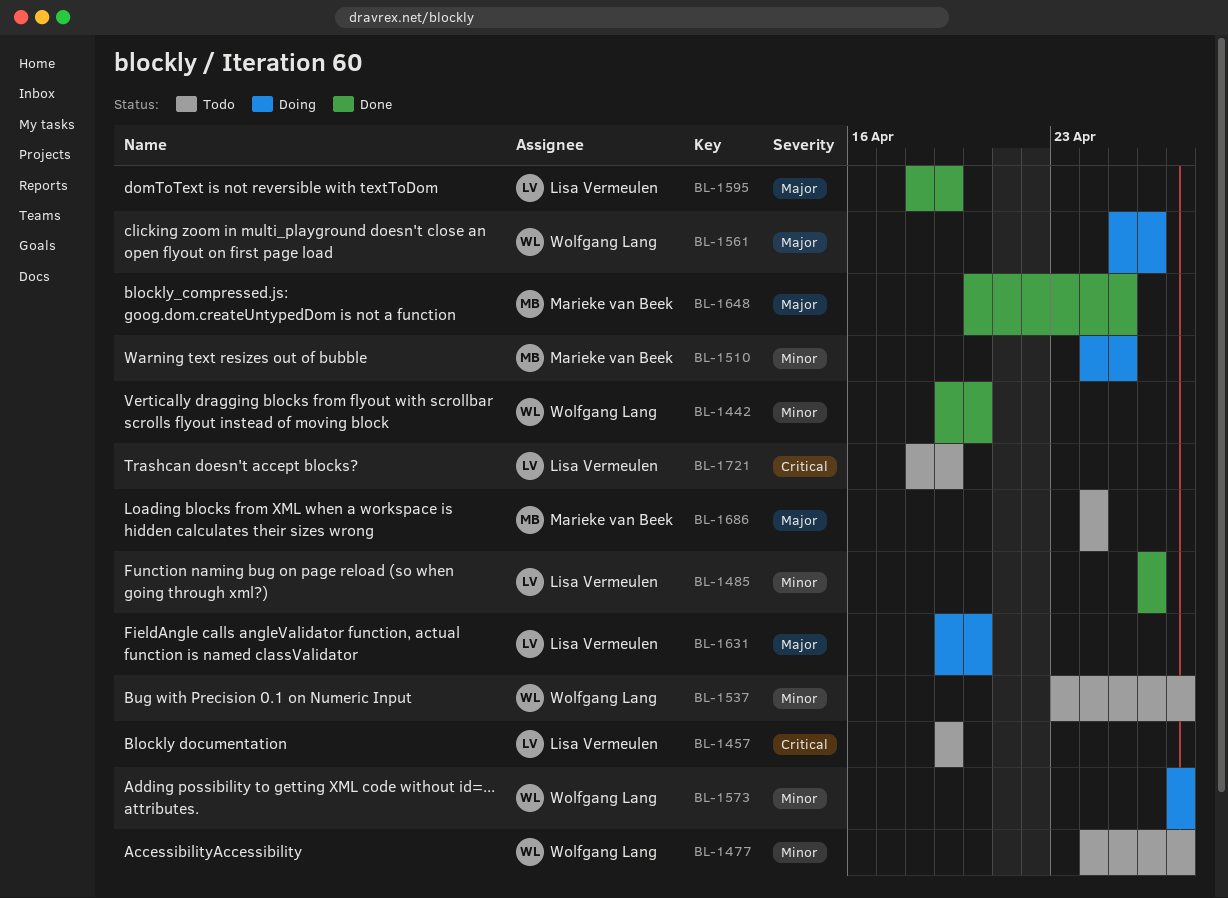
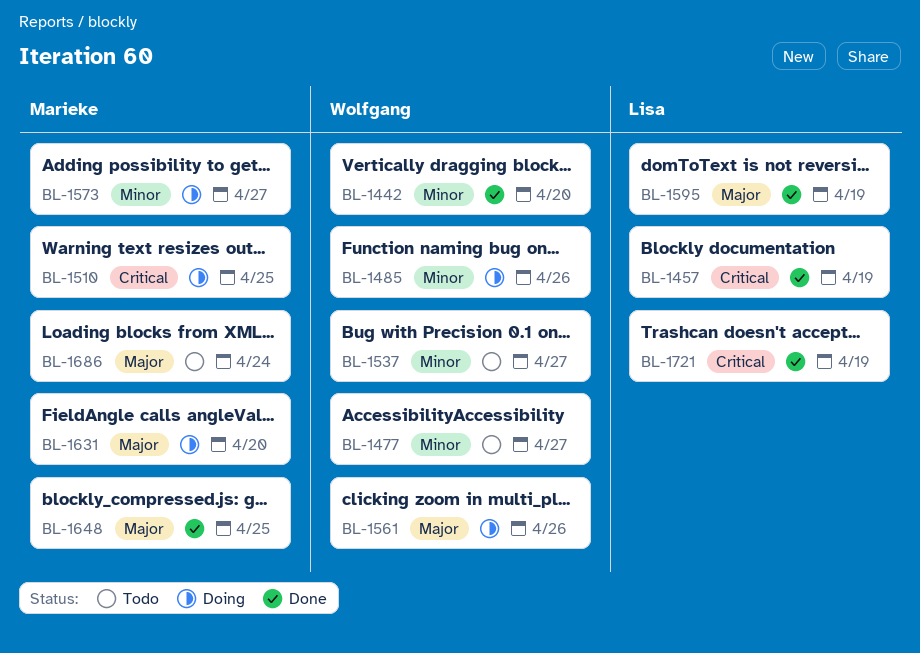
BL-1457, status: Todo -> Done
BL-1485, status: Done -> Doing
BL-1485, owner: Lisa Vermeulen -> Wolfgang Lang
BL-1510, priority: Minor -> Critical
BL-1573, owner: Wolfgang Lang -> Marieke van Beek
BL-1631, owner: Lisa Vermeulen -> Marieke van Beek
BL-1721, status: Todo -> Done

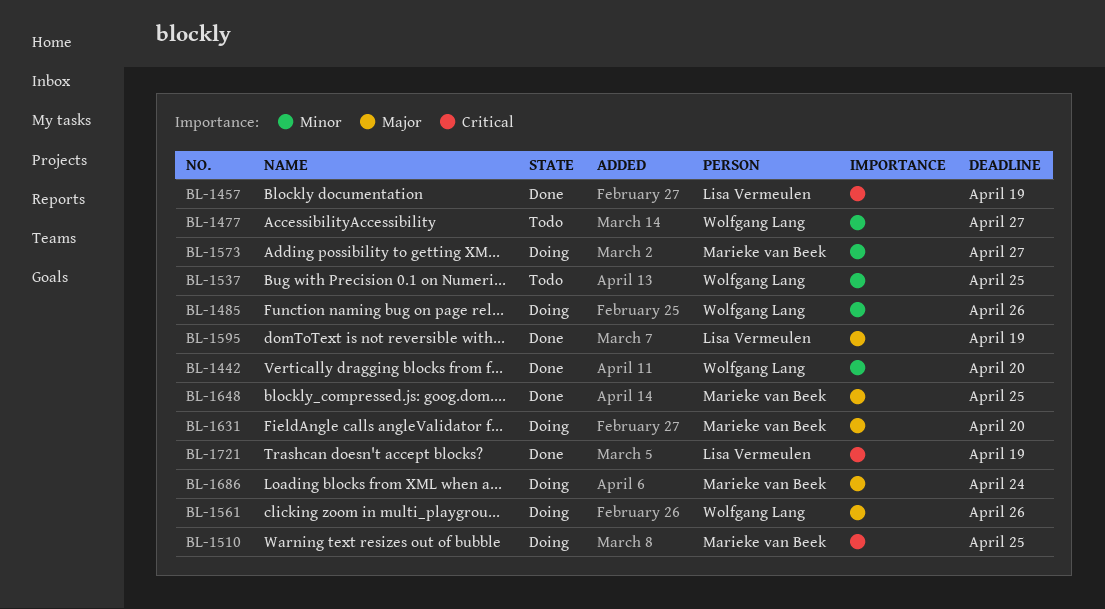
BL-1537, due: Apr 27 -> Apr 25
BL-1686, status: Todo -> Doing

